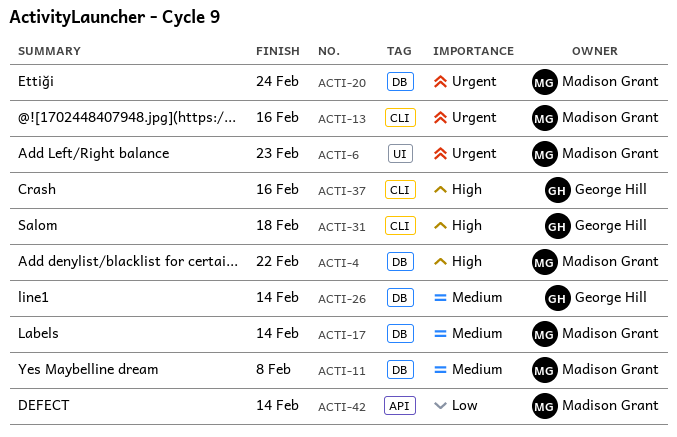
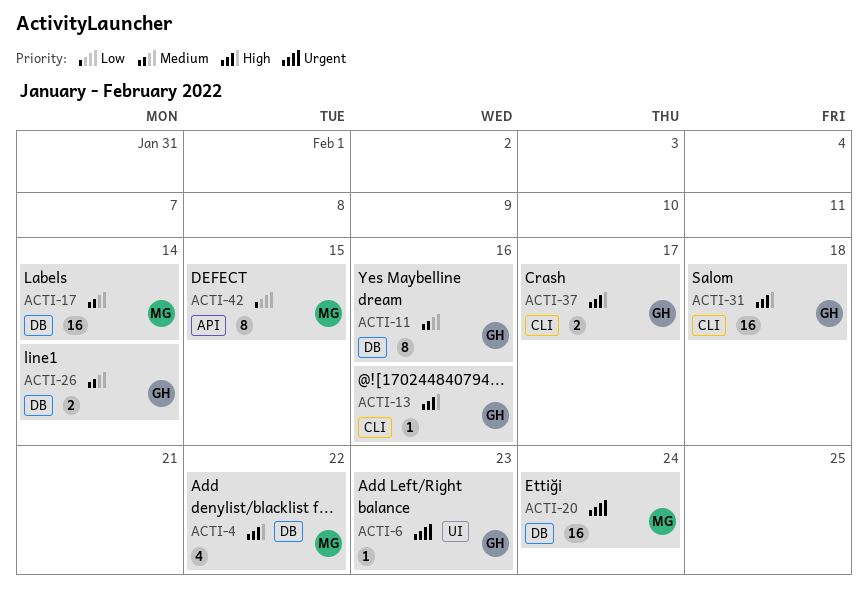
ACTI-6, owner: Madison Grant -> George Hill
ACTI-11, owner: Madison Grant -> George Hill
ACTI-11, due: Feb 8 -> Feb 16
ACTI-13, owner: Madison Grant -> George Hill
ACTI-13, priority: Urgent -> High
ACTI-37, due: Feb 16 -> Feb 17
ACTI-42, due: Feb 14 -> Feb 15

